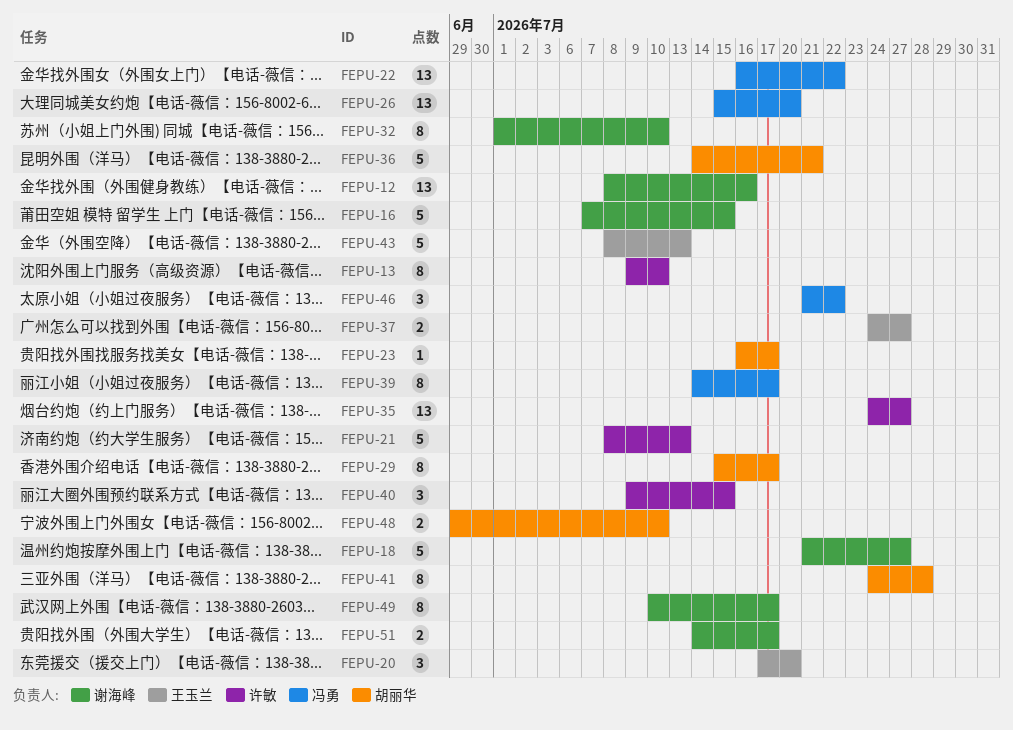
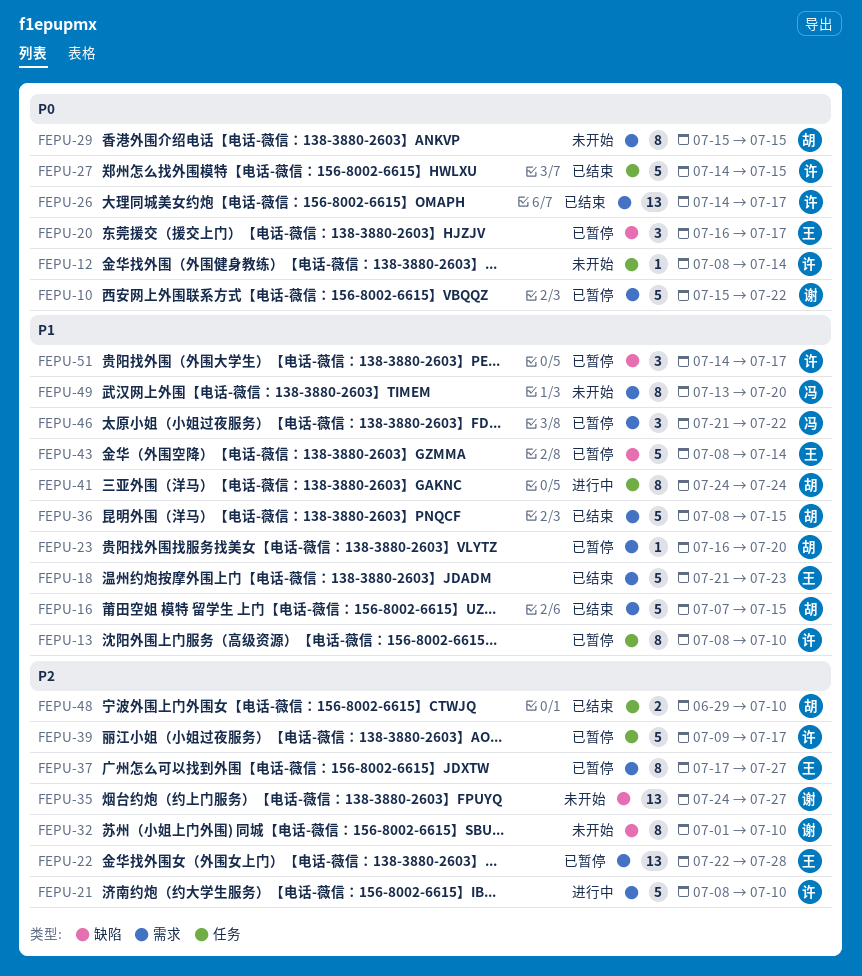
FEPU-10: none -> present
FEPU-12, owner: 谢海峰 -> 许敏
FEPU-12, estimate: 13 -> 1
FEPU-12, due: Jul 16 -> Jul 14
FEPU-13, start: Jul 9 -> Jul 8
FEPU-16, owner: 谢海峰 -> 胡丽华
FEPU-18, owner: 谢海峰 -> 王玉兰
FEPU-18, due: Jul 27 -> Jul 23
FEPU-20, start: Jul 17 -> Jul 16
FEPU-20, due: Jul 20 -> Jul 17
FEPU-21, due: Jul 13 -> Jul 10
FEPU-22, owner: 冯勇 -> 王玉兰
FEPU-22, start: Jul 16 -> Jul 22
FEPU-22, due: Jul 22 -> Jul 28
FEPU-23, due: Jul 17 -> Jul 20
FEPU-26, owner: 冯勇 -> 许敏
FEPU-26, start: Jul 15 -> Jul 14
FEPU-26, due: Jul 20 -> Jul 17
FEPU-27: none -> present
FEPU-29, due: Jul 17 -> Jul 15
FEPU-35, owner: 许敏 -> 谢海峰
FEPU-36, start: Jul 14 -> Jul 8
FEPU-36, due: Jul 21 -> Jul 15
FEPU-37, estimate: 2 -> 8
FEPU-37, start: Jul 24 -> Jul 17
FEPU-39, owner: 冯勇 -> 许敏
FEPU-39, estimate: 8 -> 5
FEPU-39, start: Jul 14 -> Jul 9
FEPU-40: present -> none
FEPU-41, due: Jul 28 -> Jul 24
FEPU-43, due: Jul 13 -> Jul 14
FEPU-49, owner: 谢海峰 -> 冯勇
FEPU-49, start: Jul 10 -> Jul 13
FEPU-49, due: Jul 17 -> Jul 20
FEPU-51, owner: 谢海峰 -> 许敏
FEPU-51, estimate: 2 -> 3

